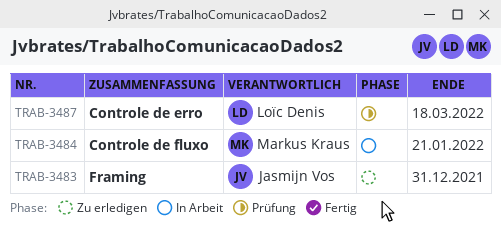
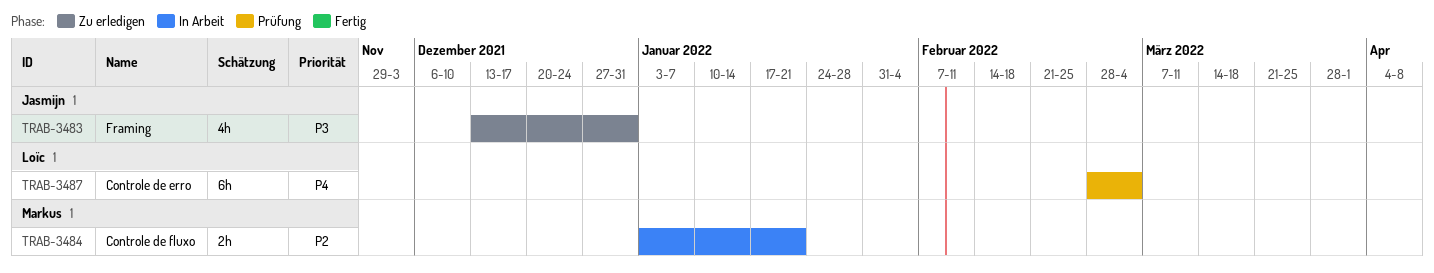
TRAB-3487, due: Mar 18 -> Mar 4

